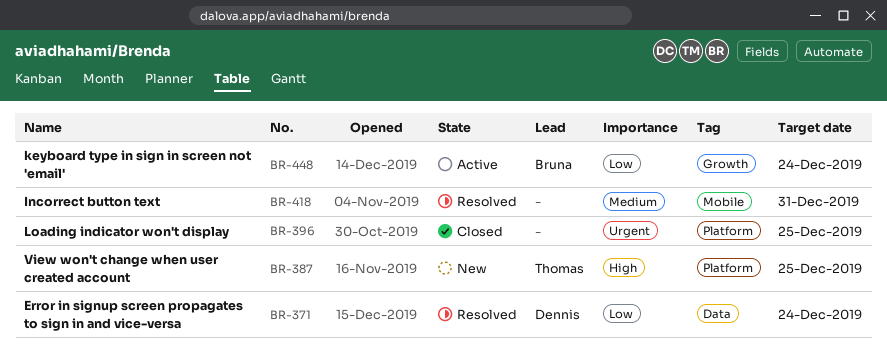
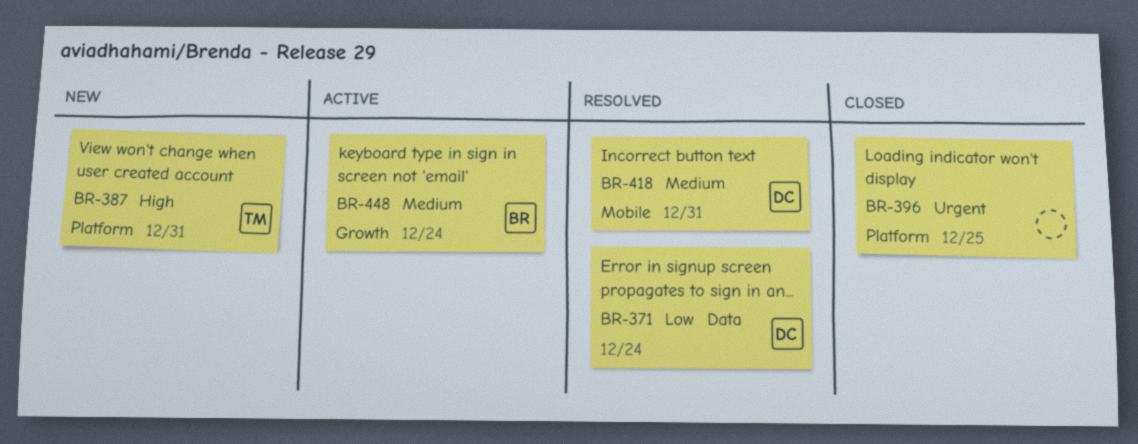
BR-387, due: Dec 25 -> Dec 31
BR-418, owner: none -> Dennis
BR-448, priority: Low -> Medium

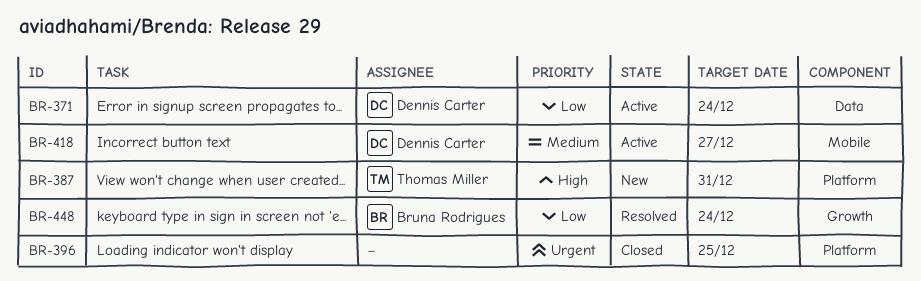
BR-371, status: Resolved -> Active
BR-418, status: Resolved -> Active
BR-418, due: Dec 31 -> Dec 27
BR-448, status: Active -> Resolved
BR-448, priority: Medium -> Low

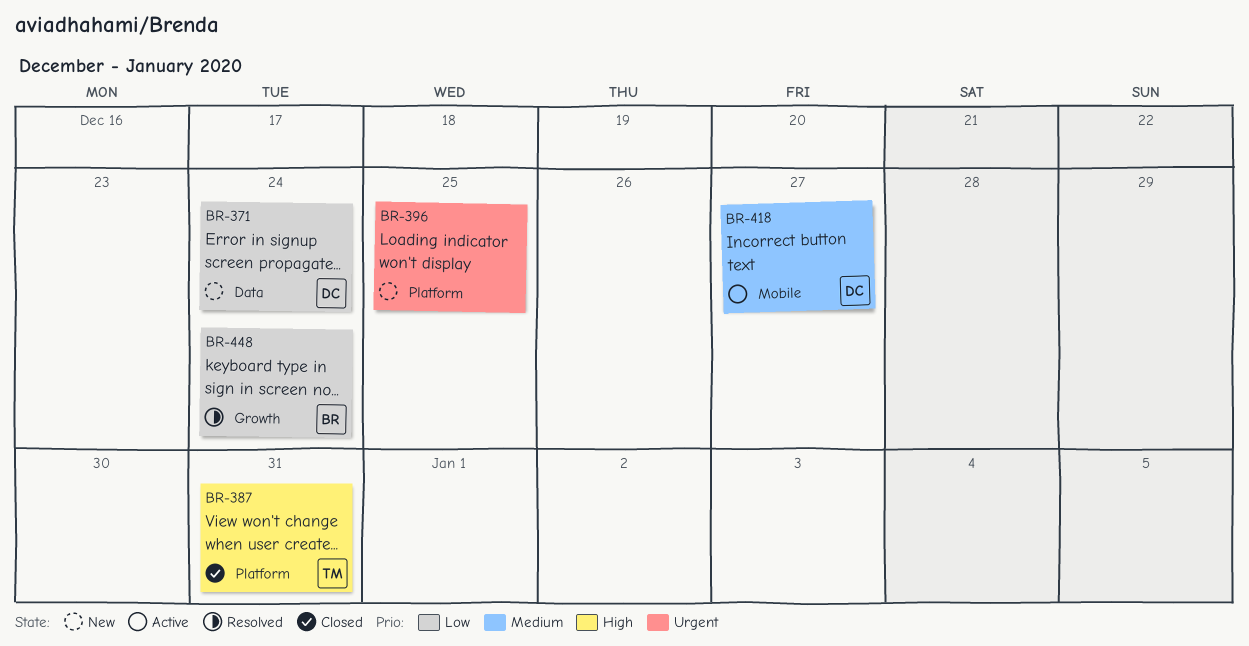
BR-371, status: Active -> New
BR-387, status: New -> Closed
BR-396, status: Closed -> New

